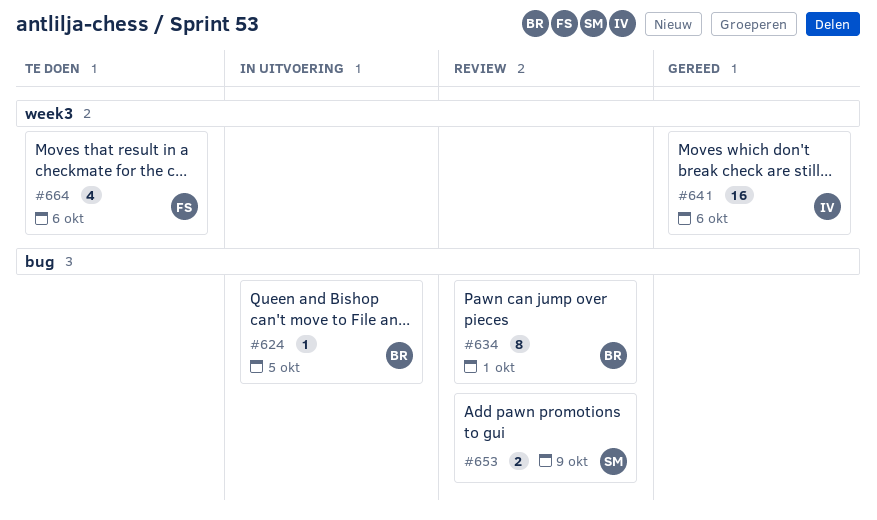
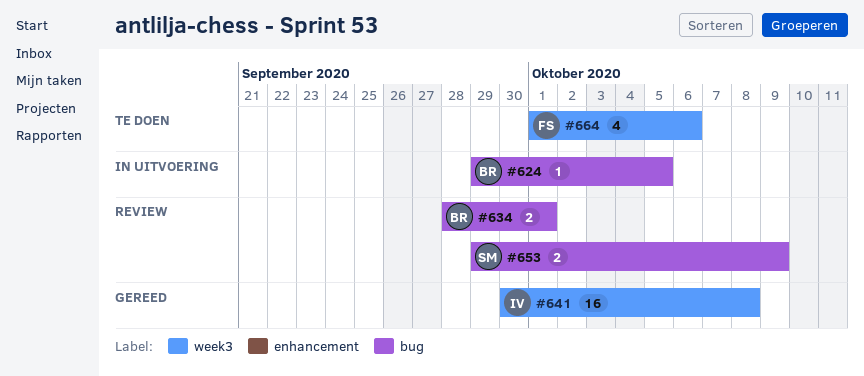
#634, estimate: 8 -> 2
#641, due: Oct 6 -> Oct 8

